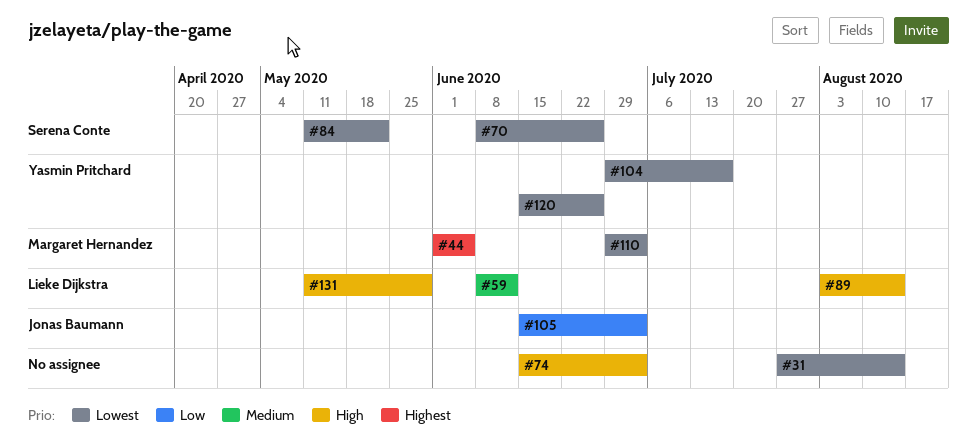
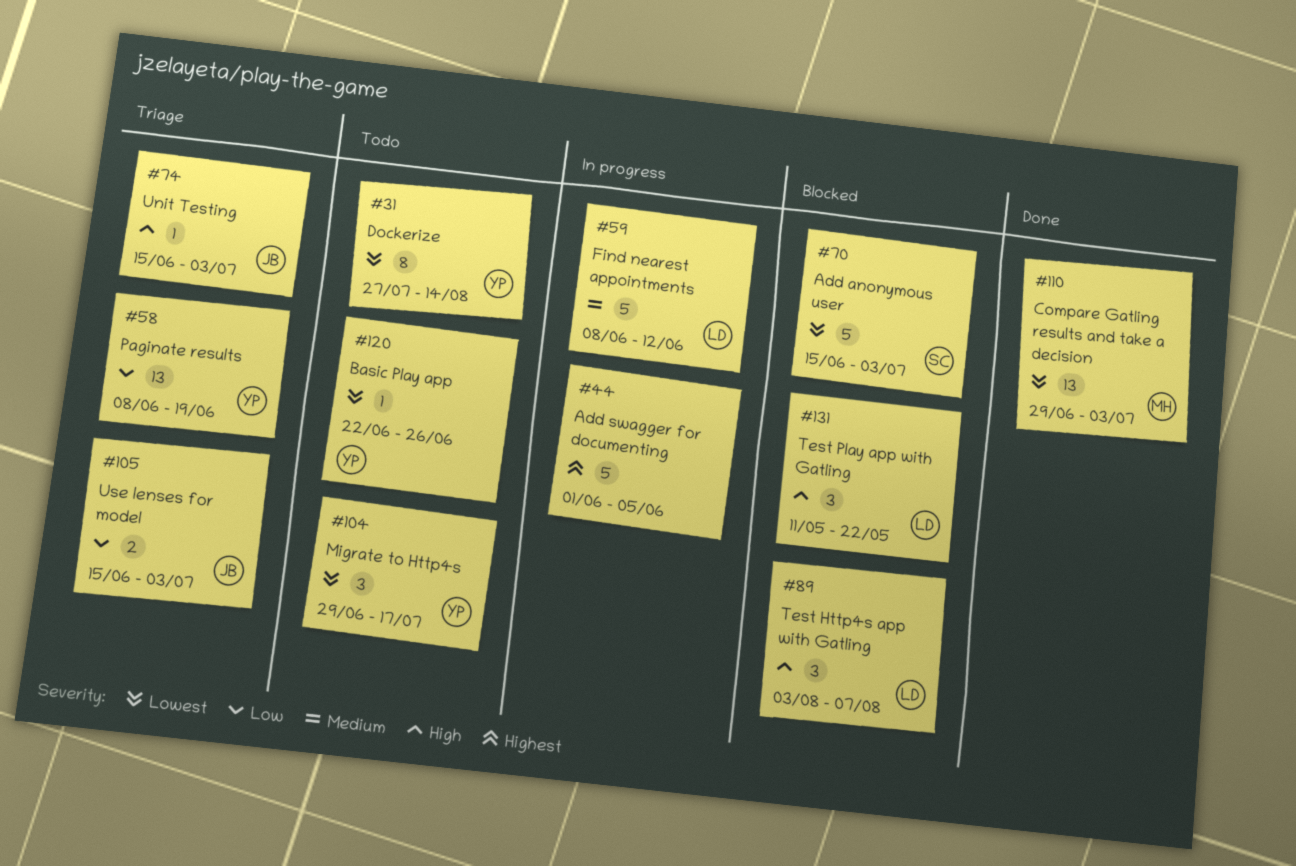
#31, owner: none -> Yasmin Pritchard
#44, owner: Margaret Hernandez -> none
#58: none -> present
#70, start: Jun 8 -> Jun 15
#70, due: Jun 26 -> Jul 3
#74, owner: none -> Jonas Baumann
#84: present -> none
#89, due: Aug 14 -> Aug 7
#120, start: Jun 15 -> Jun 22
#131, due: May 29 -> May 22

